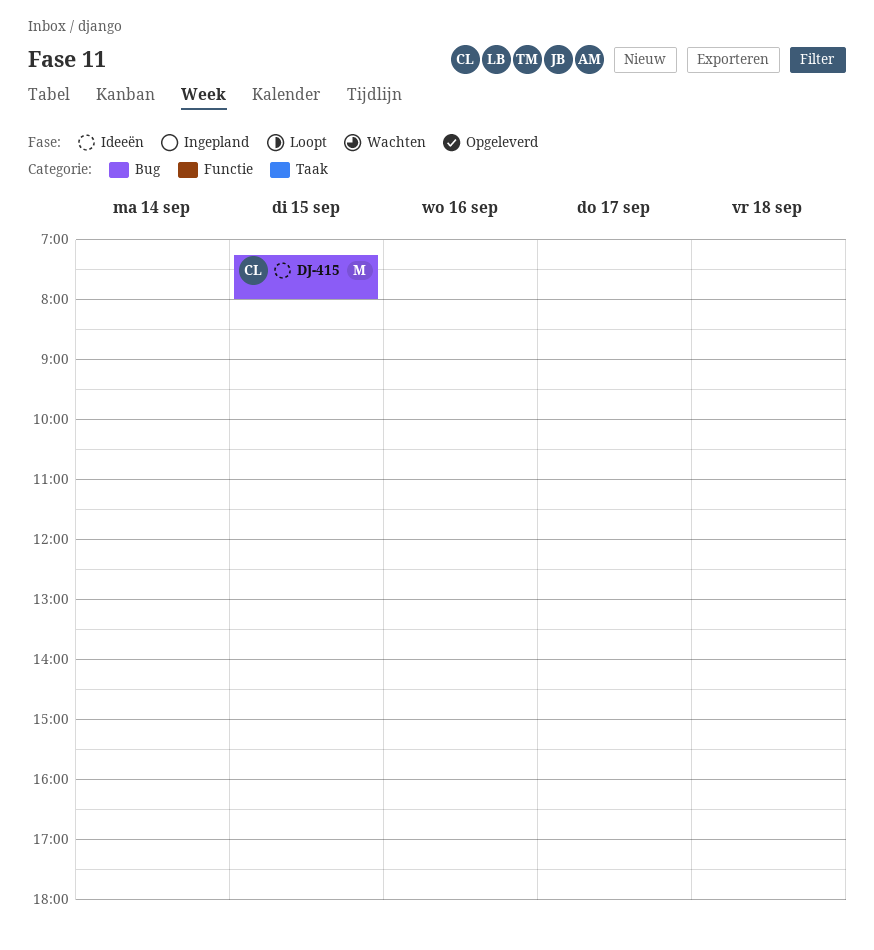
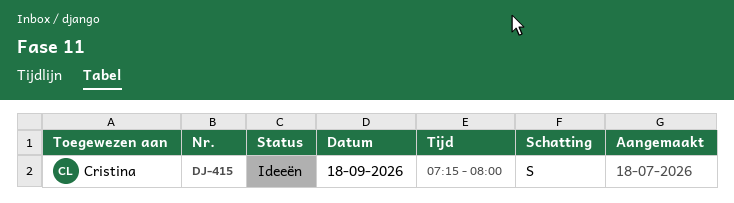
DJ-415, estimate: M -> S
DJ-415, day: Sep 15 -> Sep 18

